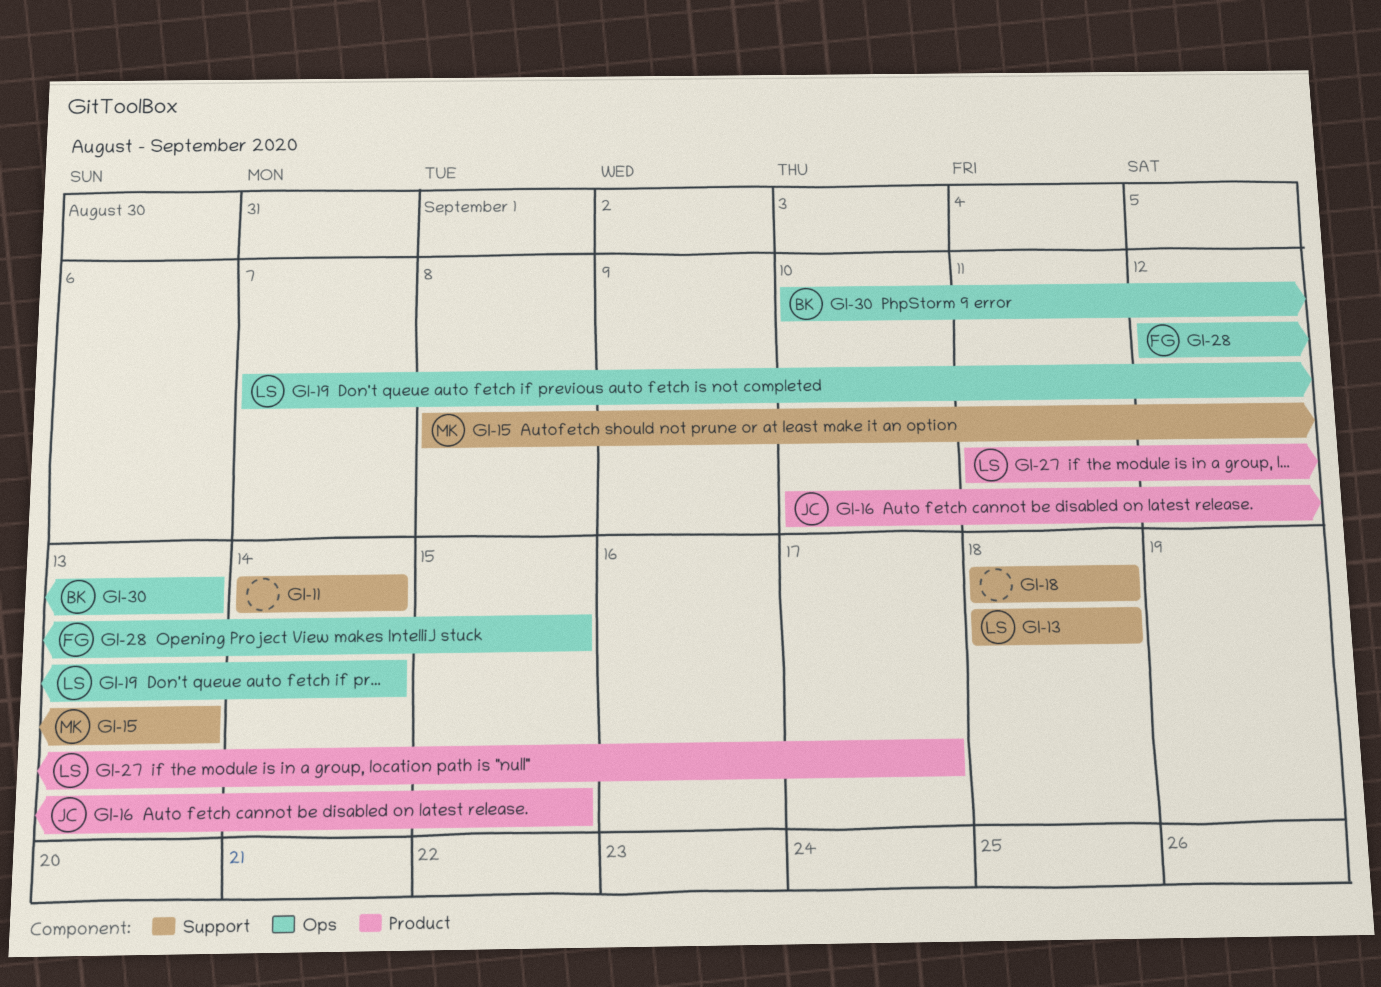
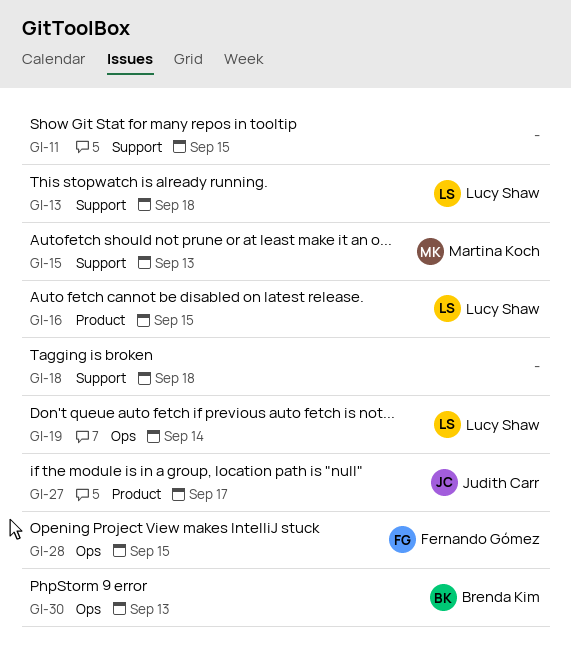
GI-11, due: Sep 14 -> Sep 15
GI-16, owner: Judith Carr -> Lucy Shaw
GI-27, owner: Lucy Shaw -> Judith Carr

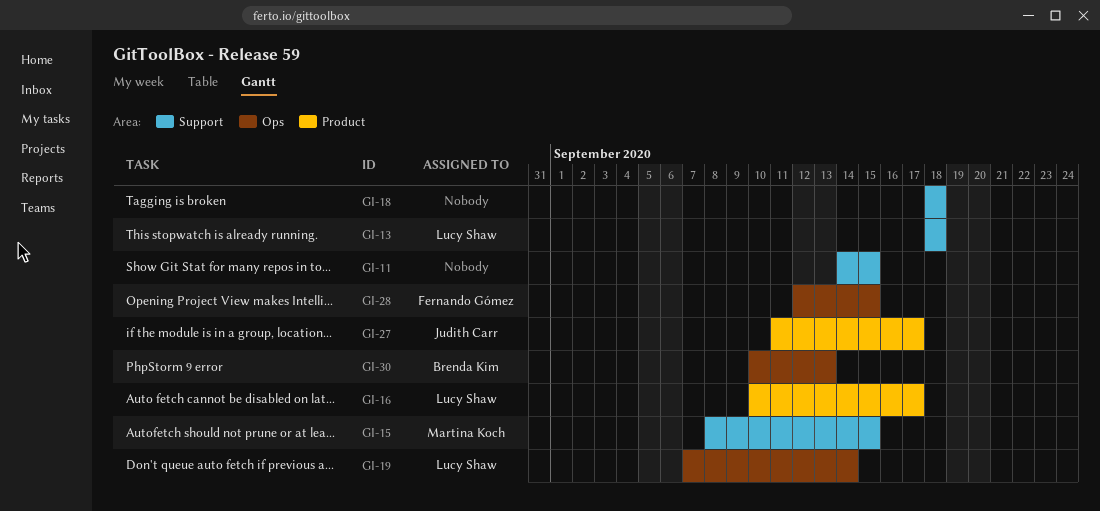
GI-15, due: Sep 13 -> Sep 15
GI-16, due: Sep 15 -> Sep 17

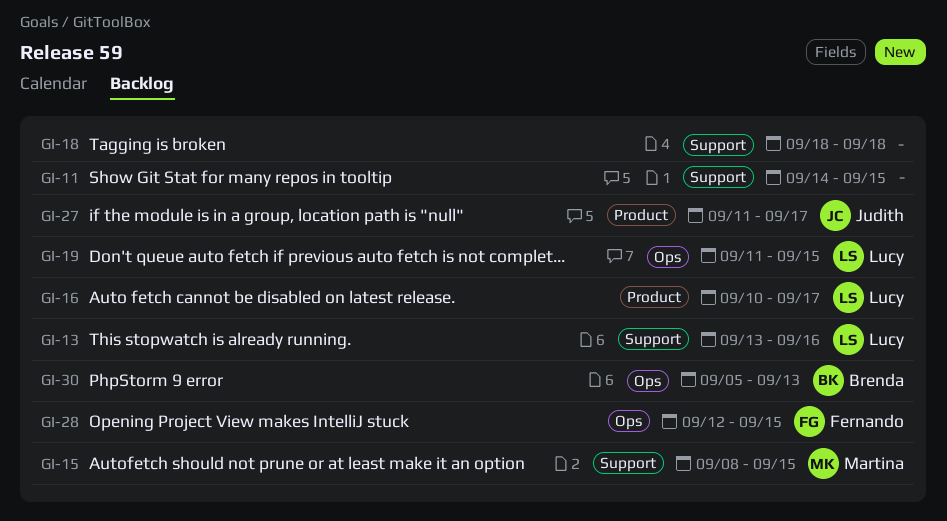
GI-13, start: Sep 18 -> Sep 13
GI-13, due: Sep 18 -> Sep 16
GI-19, start: Sep 7 -> Sep 11
GI-19, due: Sep 14 -> Sep 15
GI-30, start: Sep 10 -> Sep 5

